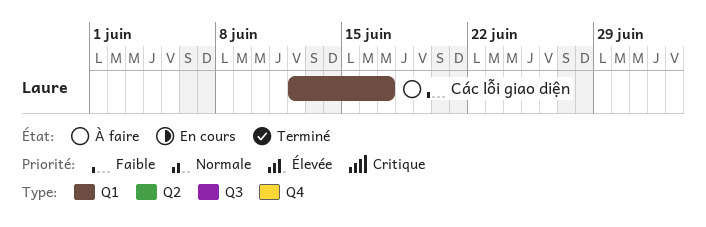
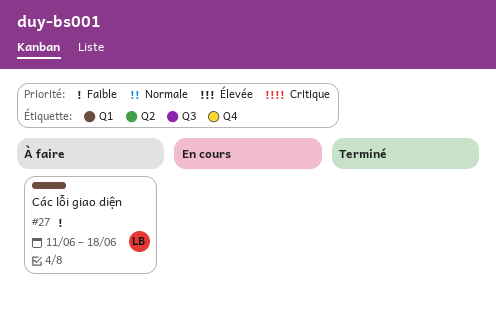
Các lỗi giao diện, start: Jun 12 -> Jun 11
Các lỗi giao diện, due: Jun 17 -> Jun 18

